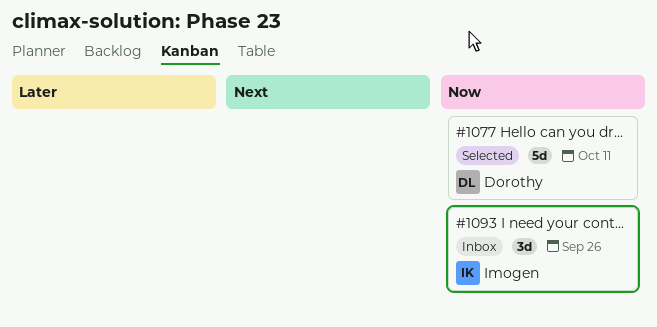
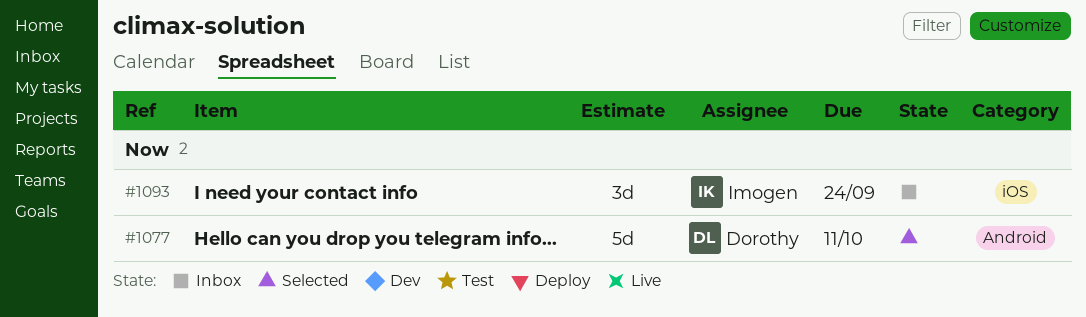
#1093, due: Sep 26 -> Sep 24

